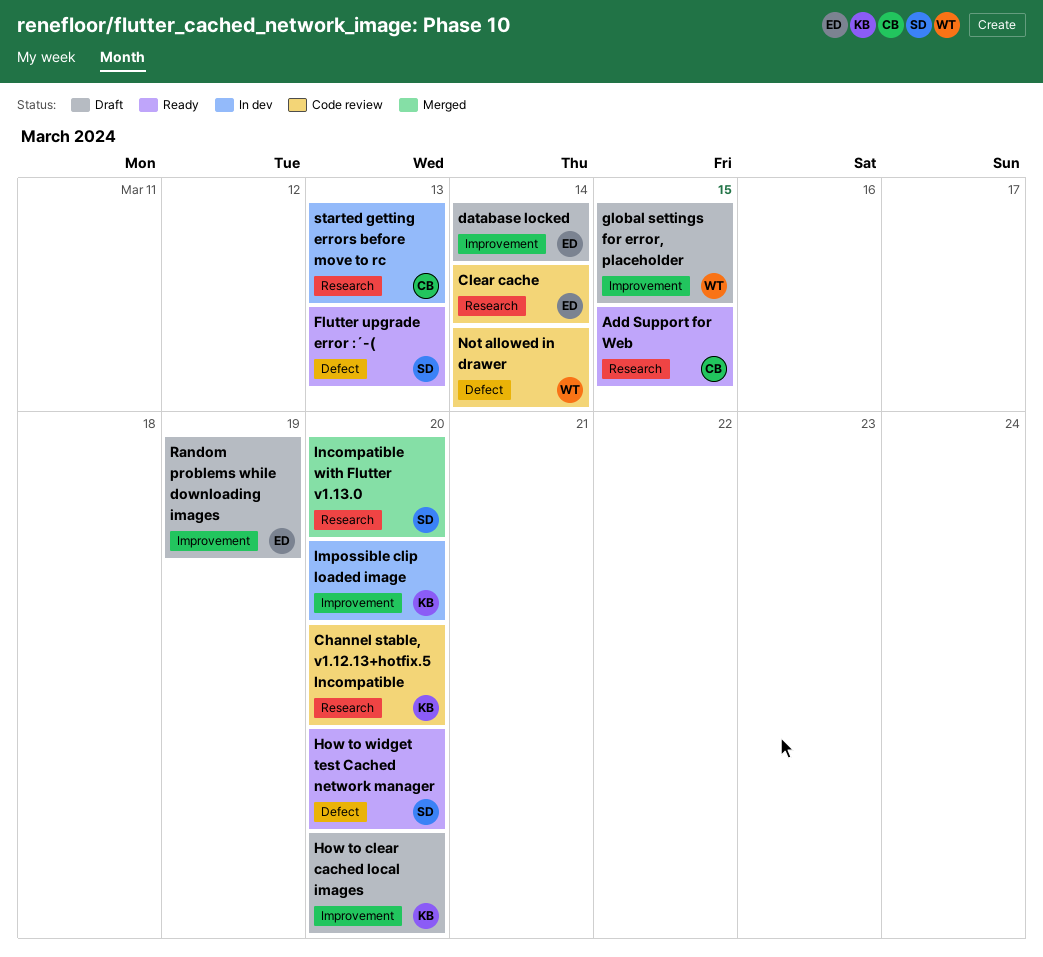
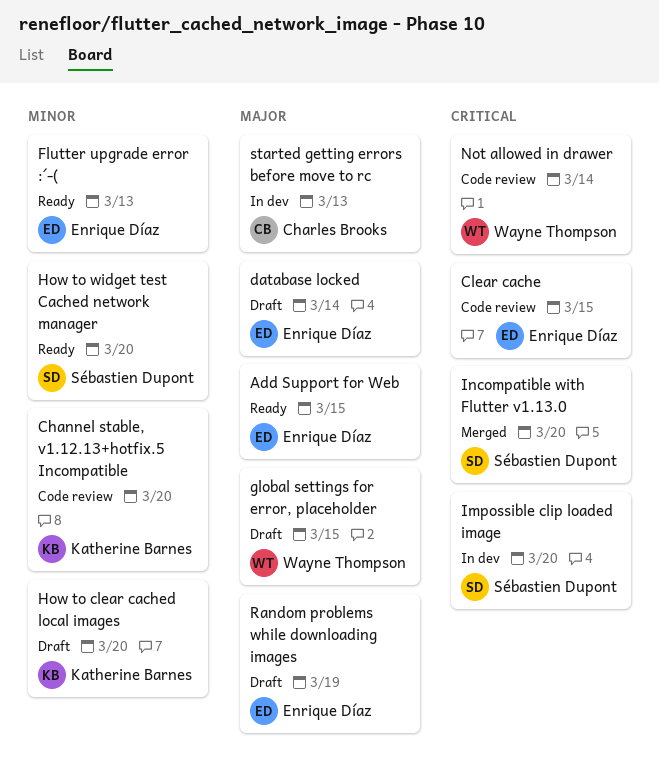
Add Support for Web, owner: Charles Brooks -> Enrique Díaz
Clear cache, due: Mar 14 -> Mar 15
Flutter upgrade error :´-(, owner: Sébastien Dupont -> Enrique Díaz
Impossible clip loaded image, owner: Katherine Barnes -> Sébastien Dupont

